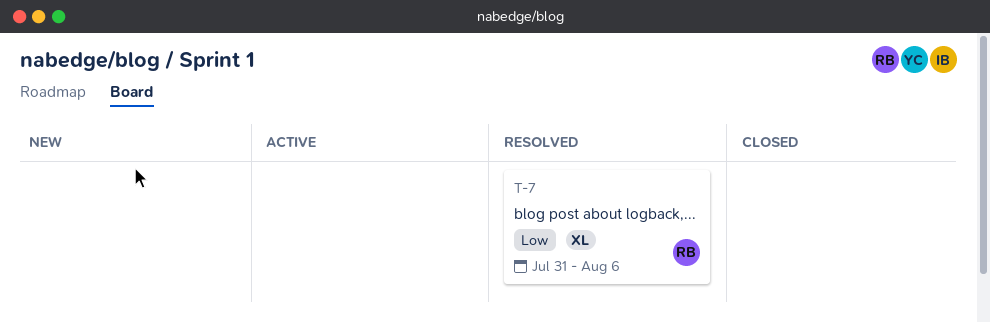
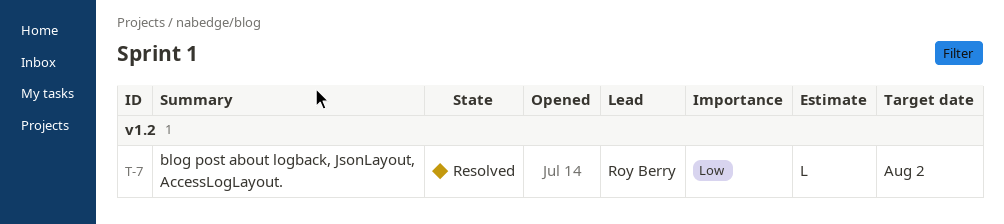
T-7, estimate: XL -> L
T-7, due: Aug 6 -> Aug 2

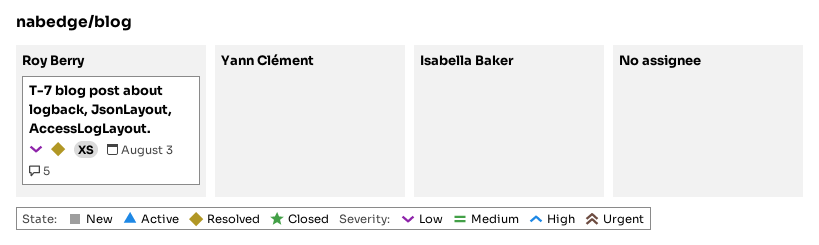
T-7, estimate: L -> XS
T-7, due: Aug 2 -> Aug 3

